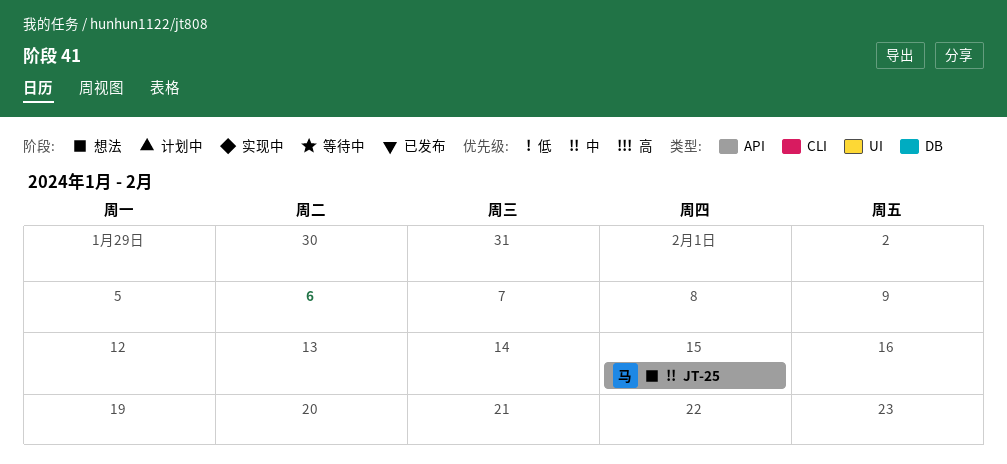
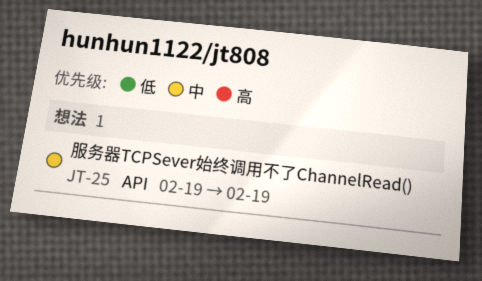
JT-25, start: Feb 15 -> Feb 19
JT-25, due: Feb 15 -> Feb 19

